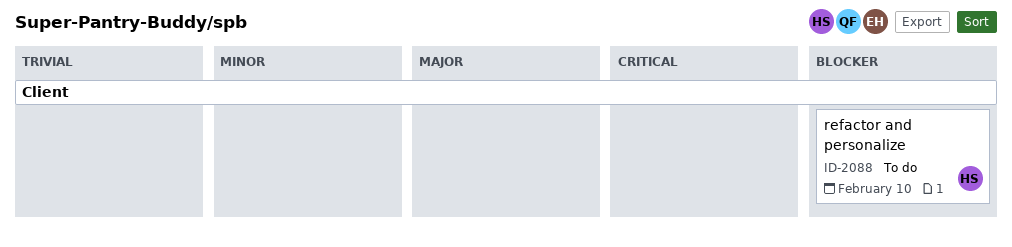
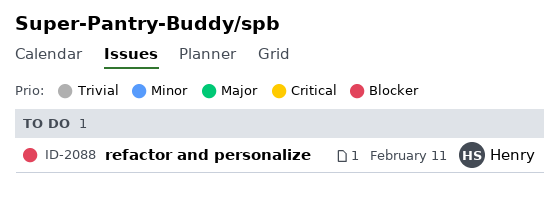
ID-2088, due: Feb 10 -> Feb 11

